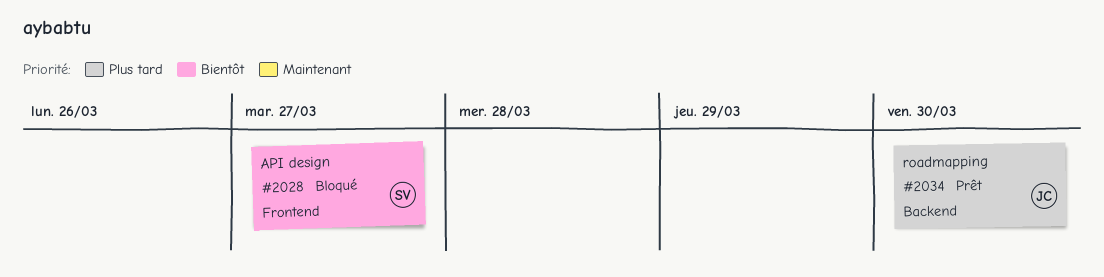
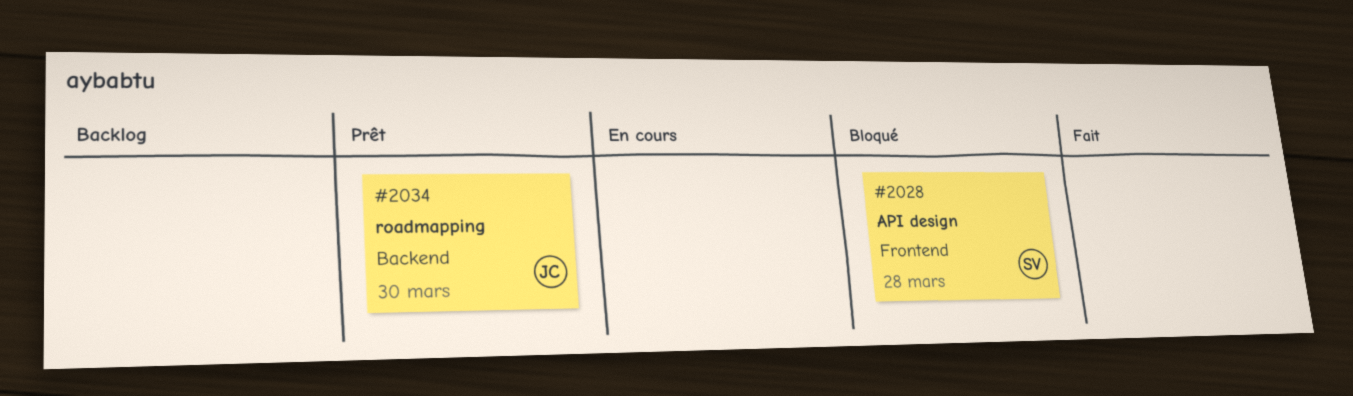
#2028, due: Mar 27 -> Mar 28

